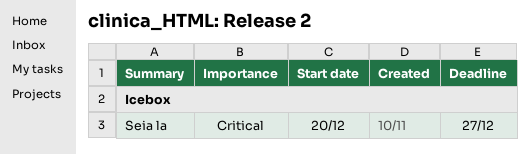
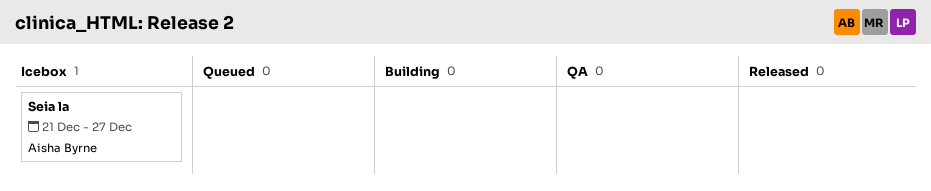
Seia la, start: Dec 20 -> Dec 21

